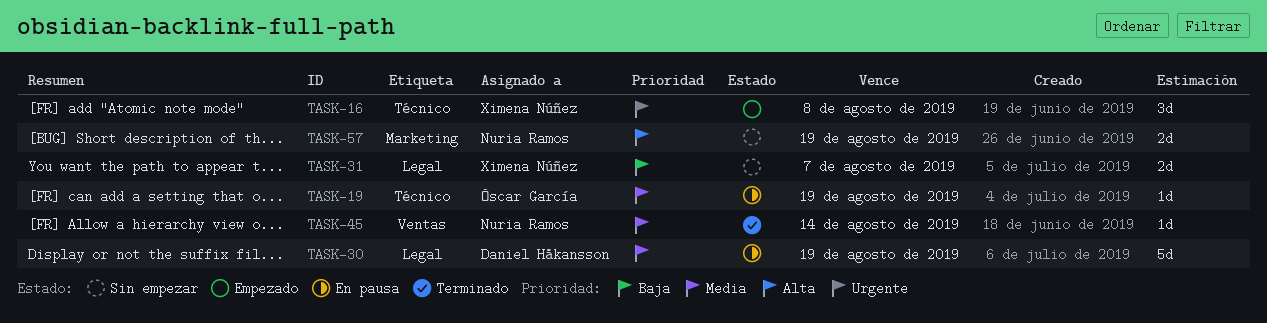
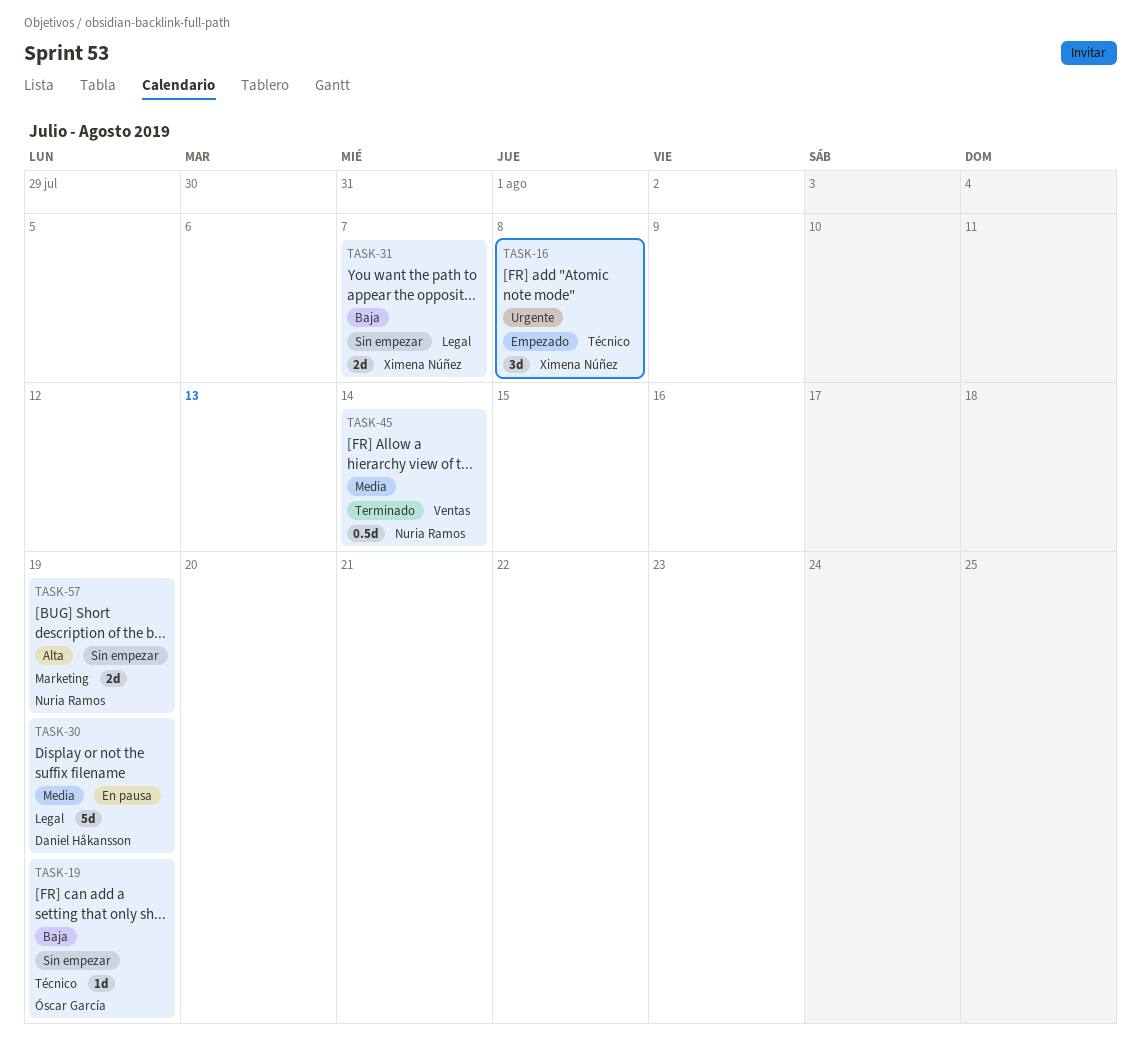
TASK-19, status: En pausa -> Sin empezar
TASK-19, priority: Media -> Baja
TASK-45, estimate: 1d -> 0.5d

